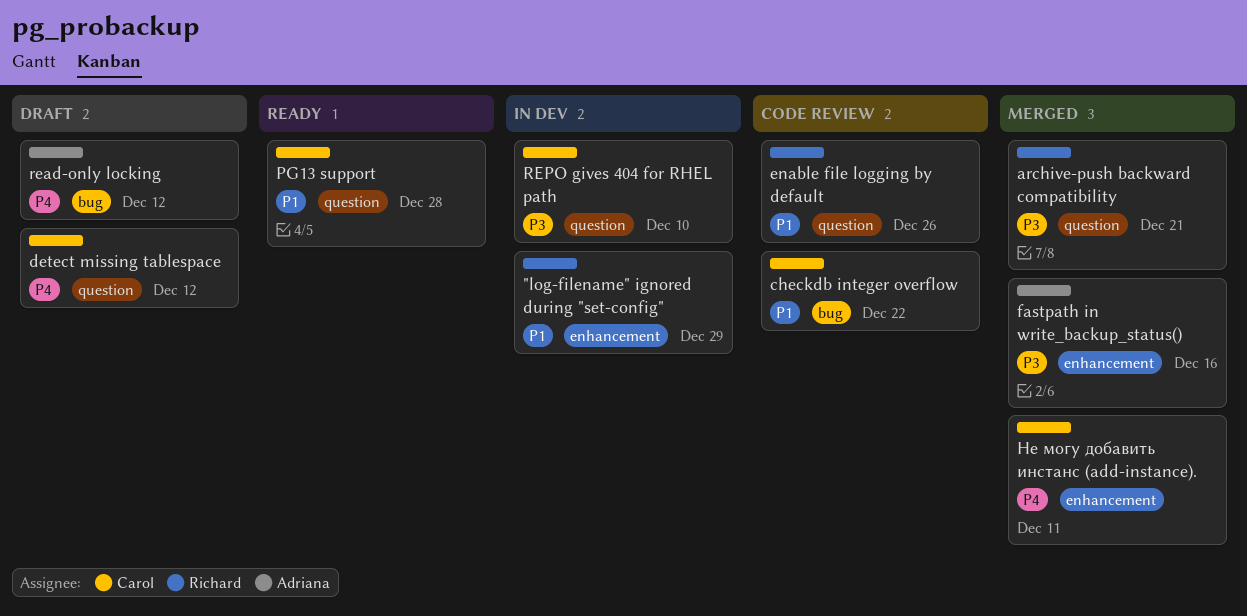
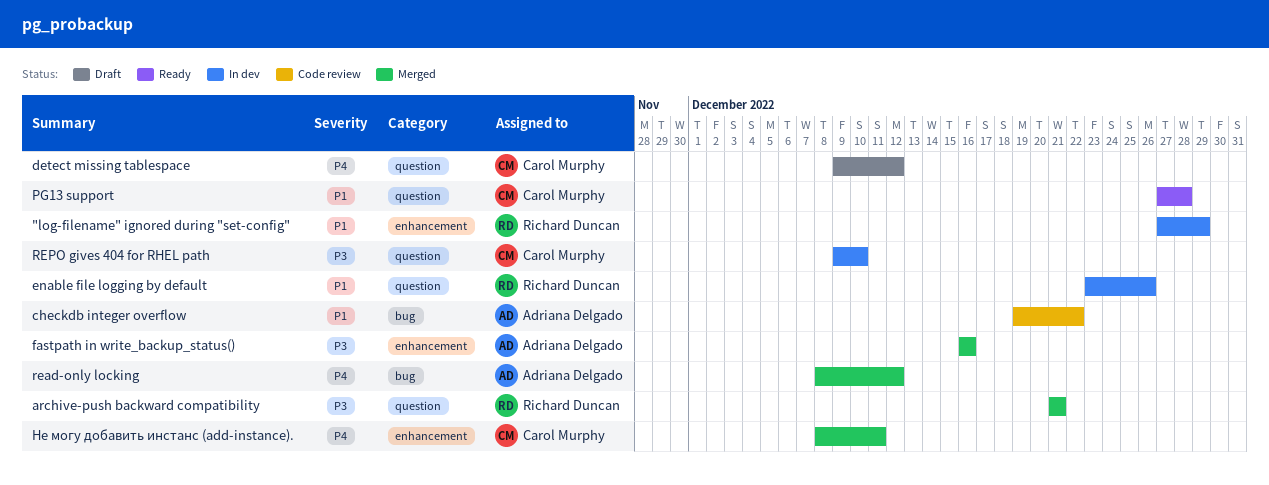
checkdb integer overflow, owner: Carol Murphy -> Adriana Delgado
enable file logging by default, status: Code review -> In dev
read-only locking, status: Draft -> Merged

